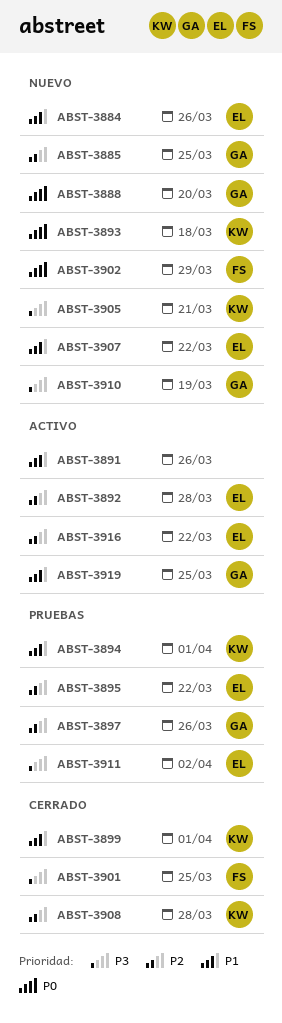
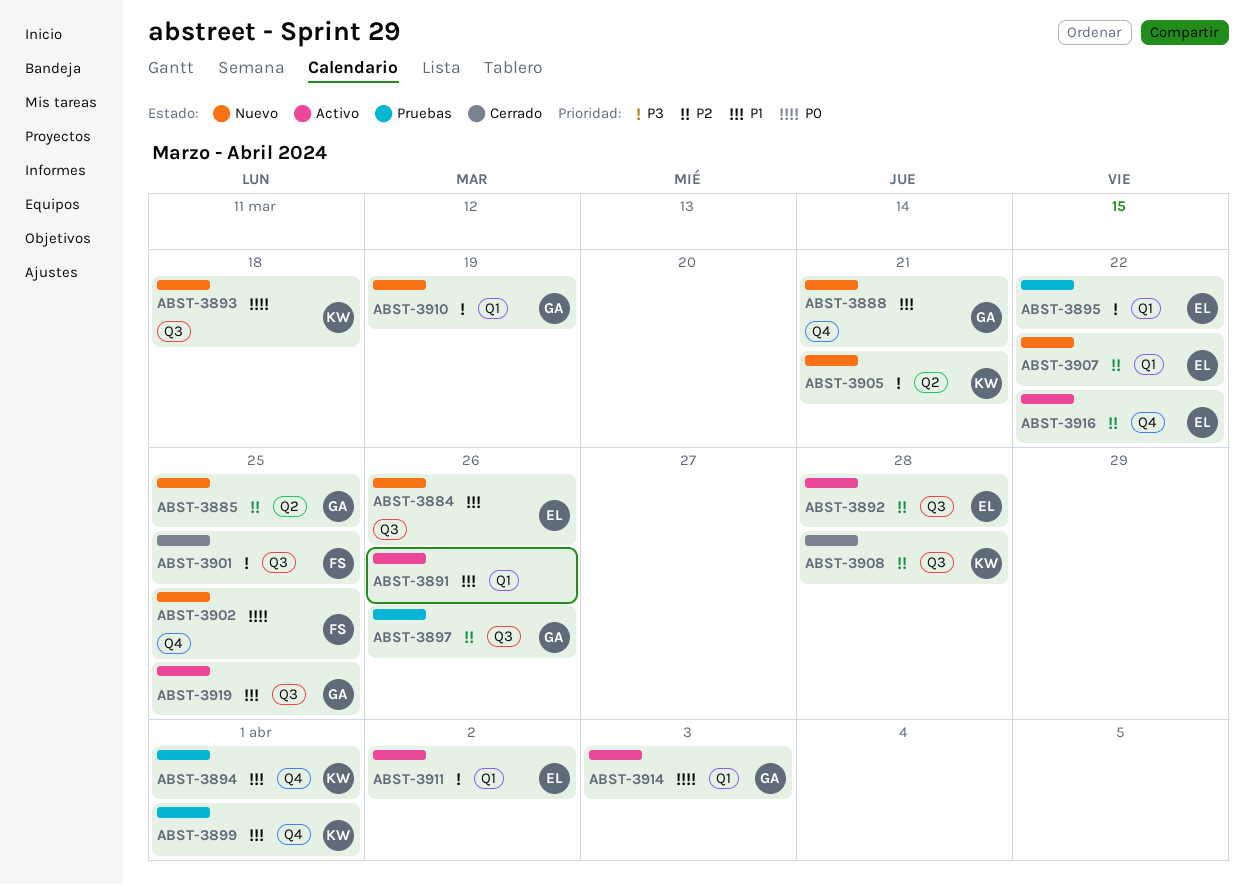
ABST-3888, priority: P0 -> P1
ABST-3888, due: Mar 20 -> Mar 21
ABST-3895, priority: P2 -> P3
ABST-3899, status: Cerrado -> Pruebas
ABST-3902, due: Mar 29 -> Mar 25
ABST-3907, priority: P1 -> P2
ABST-3911, status: Pruebas -> Activo
ABST-3914: none -> present

